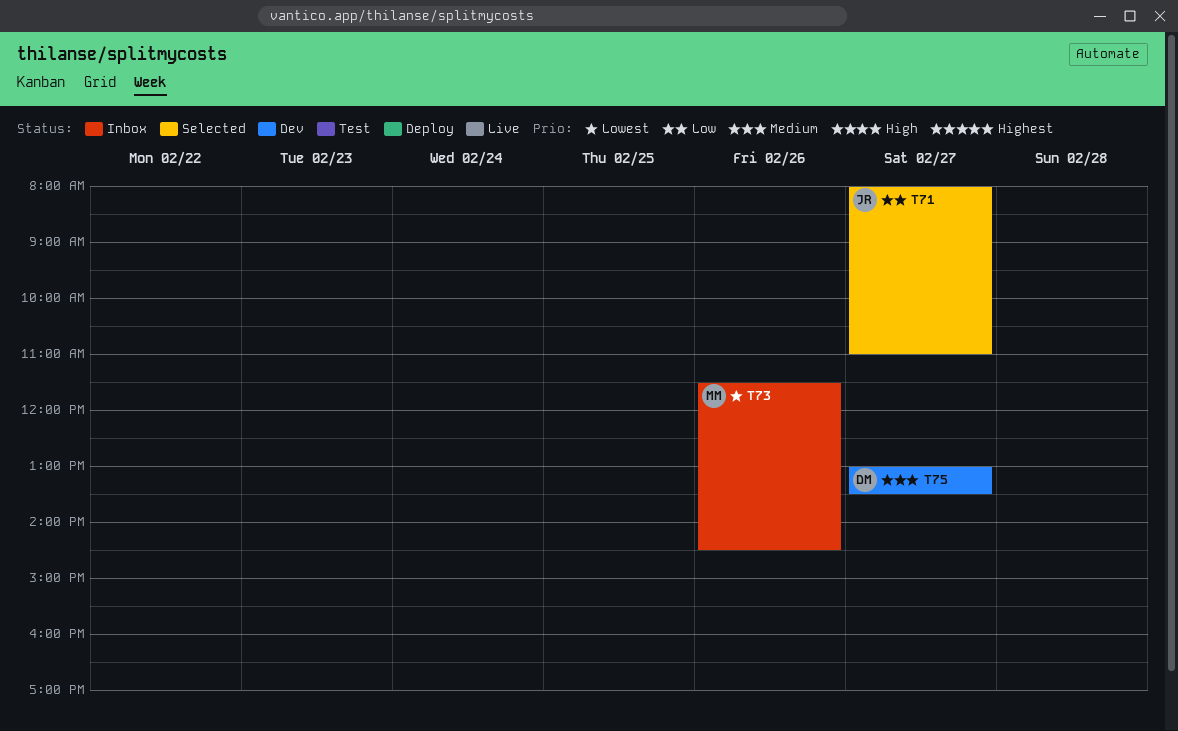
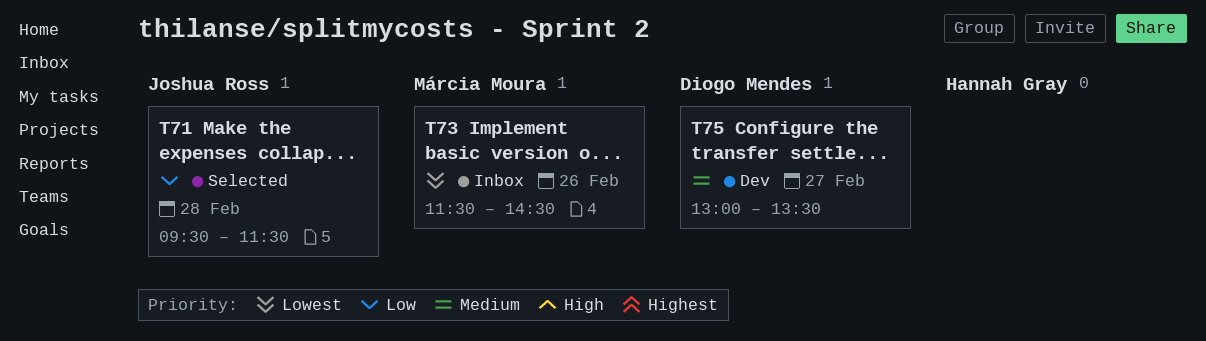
T71, day: Feb 27 -> Feb 28
T71, begins: 08:00 -> 09:30
T71, ends: 11:00 -> 11:30

